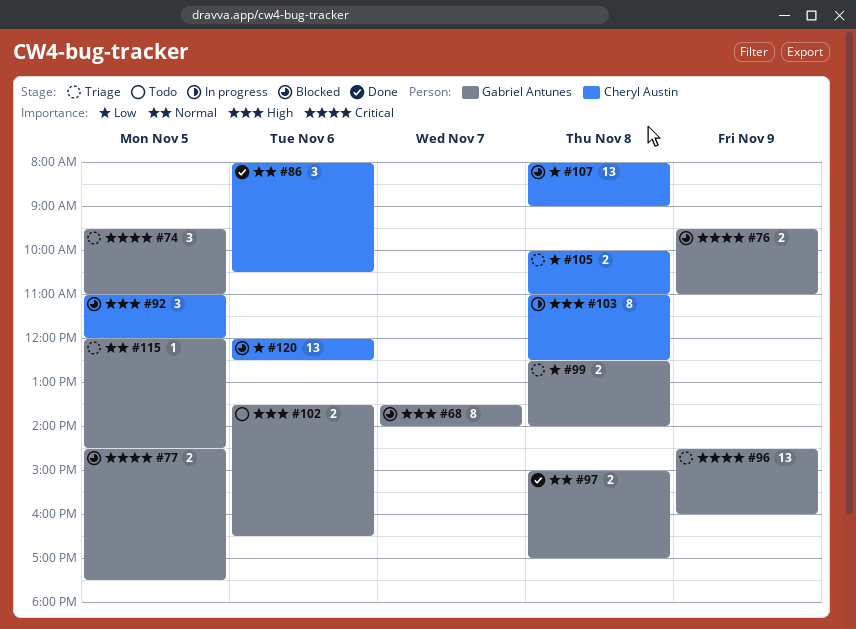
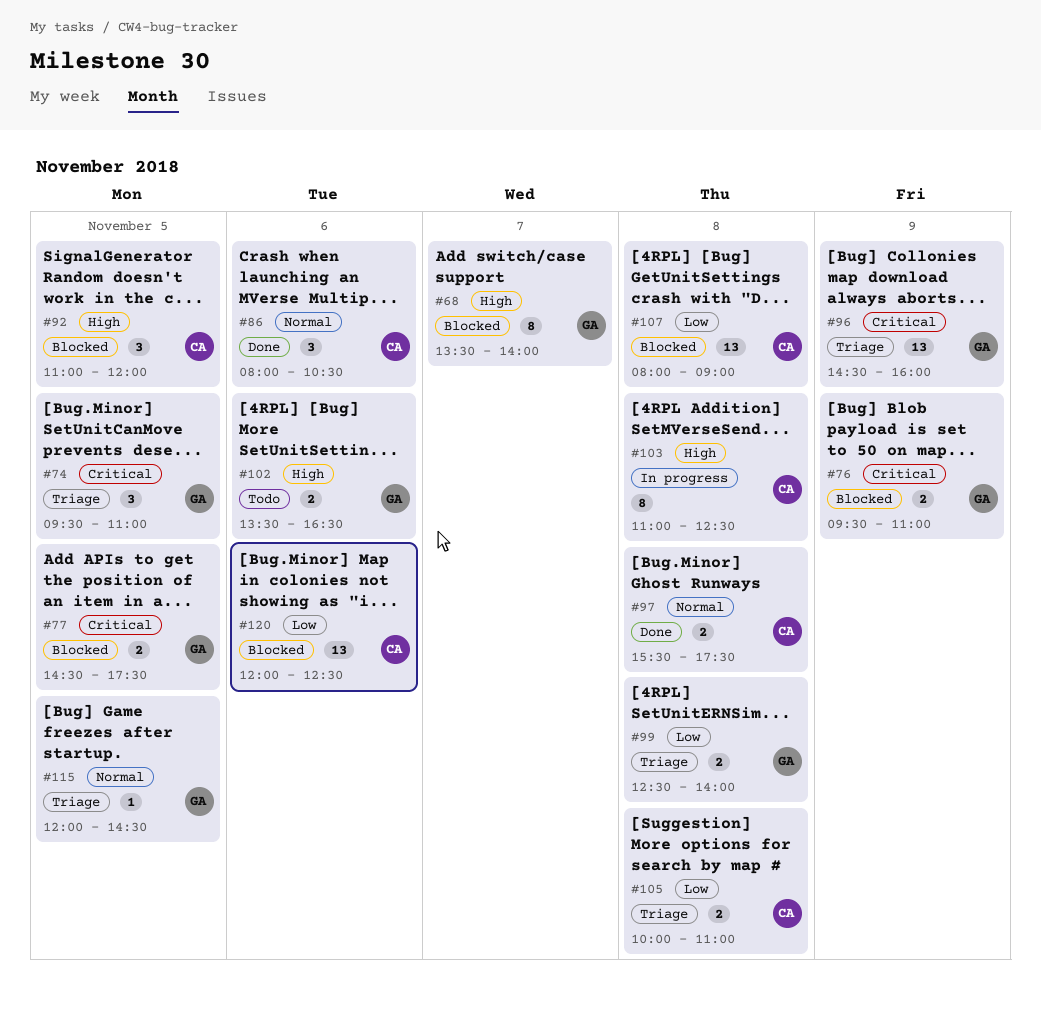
#97, owner: Gabriel Antunes -> Cheryl Austin
#97, begins: 15:00 -> 15:30
#97, ends: 17:00 -> 17:30

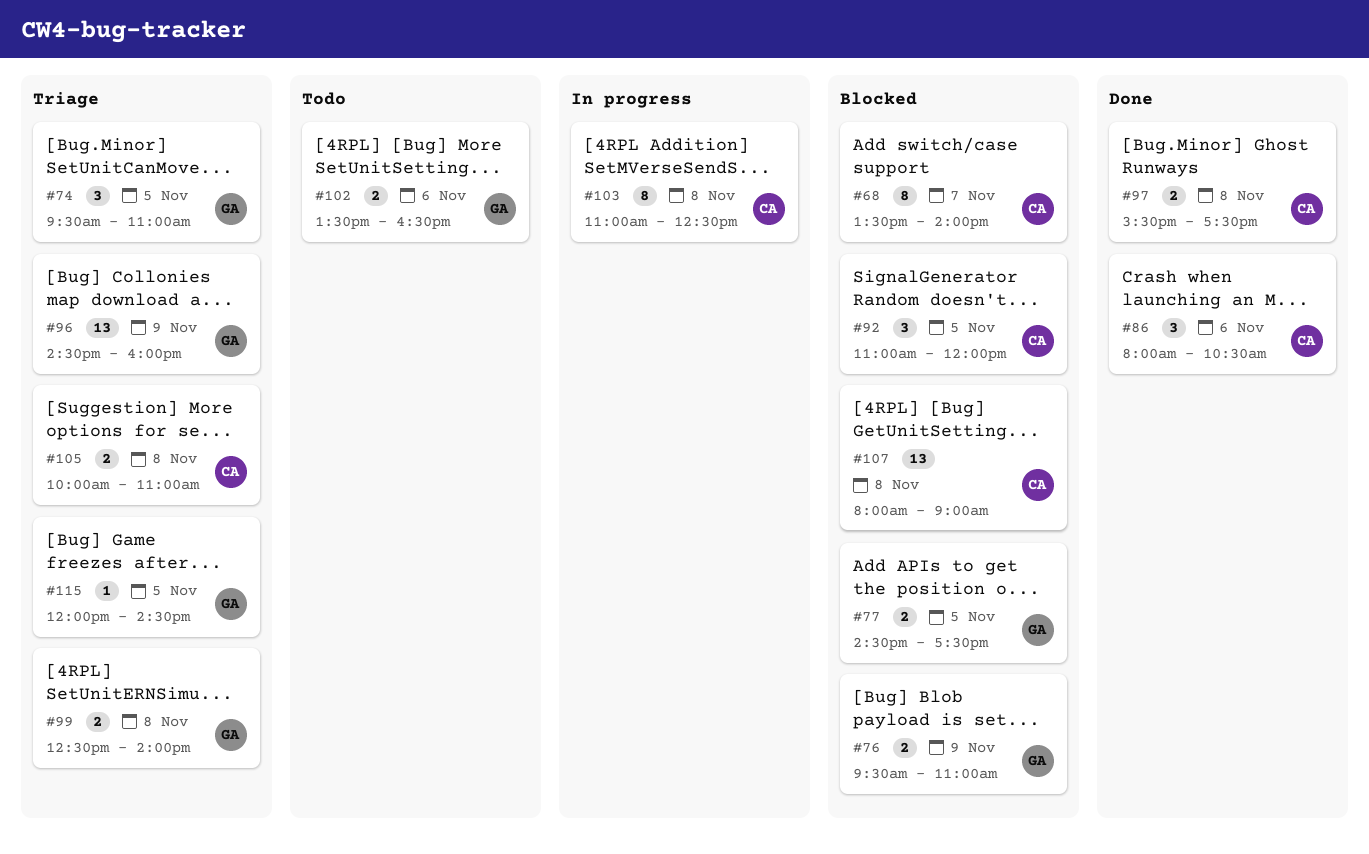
#68, owner: GA -> CA
#120: present -> none

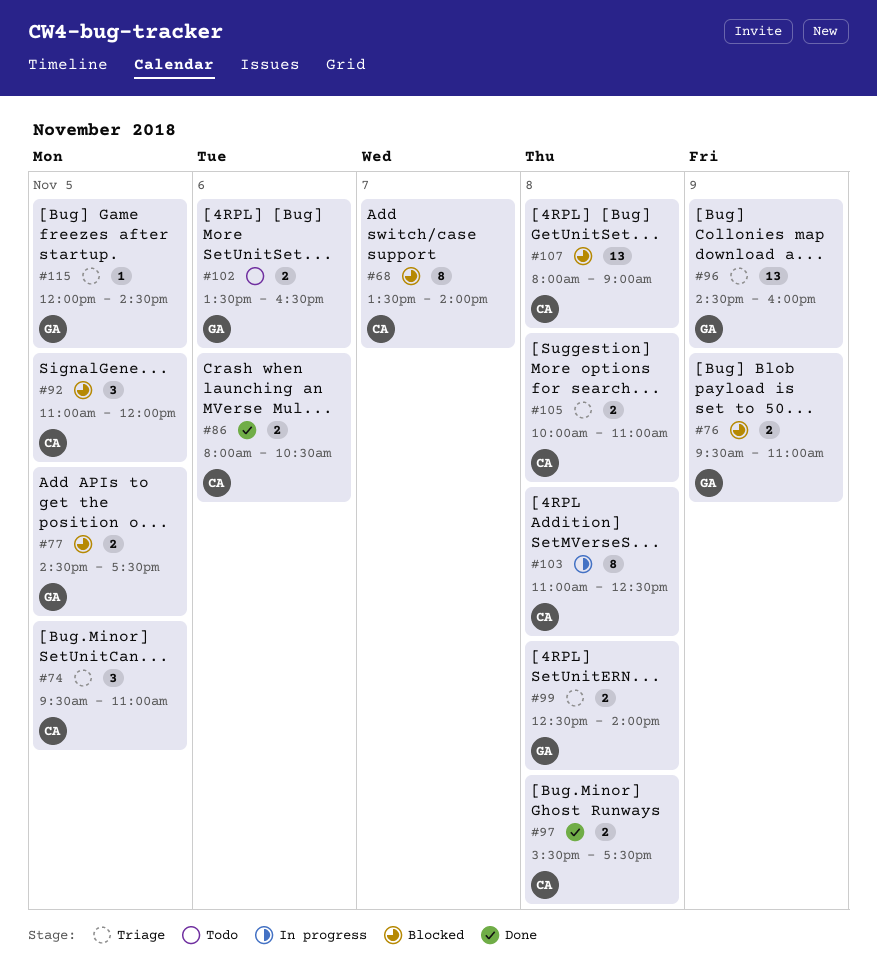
#74, owner: GA -> CA
#86, estimate: 3 -> 2

